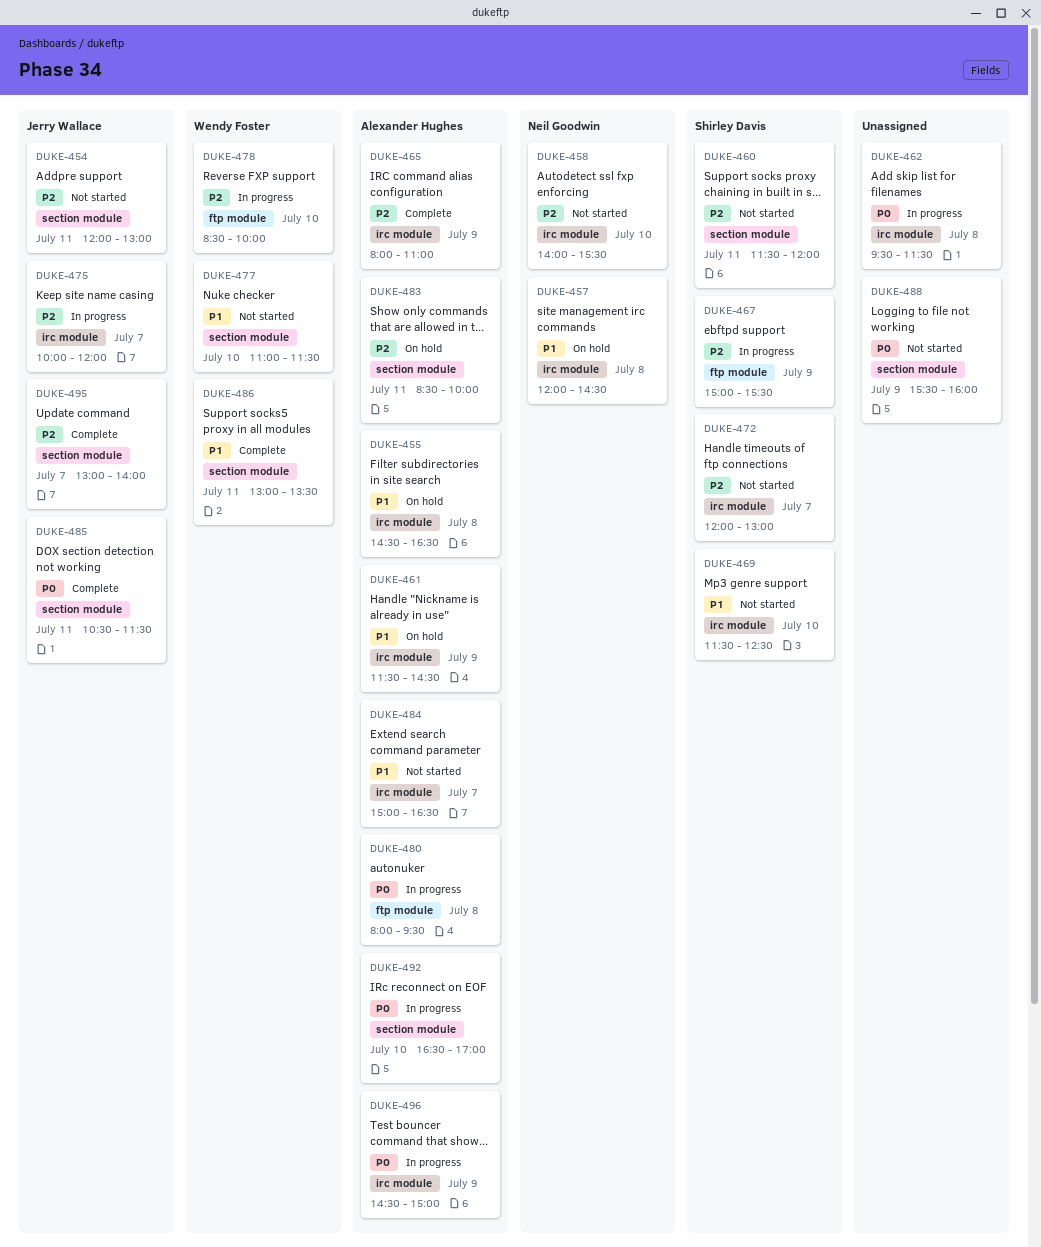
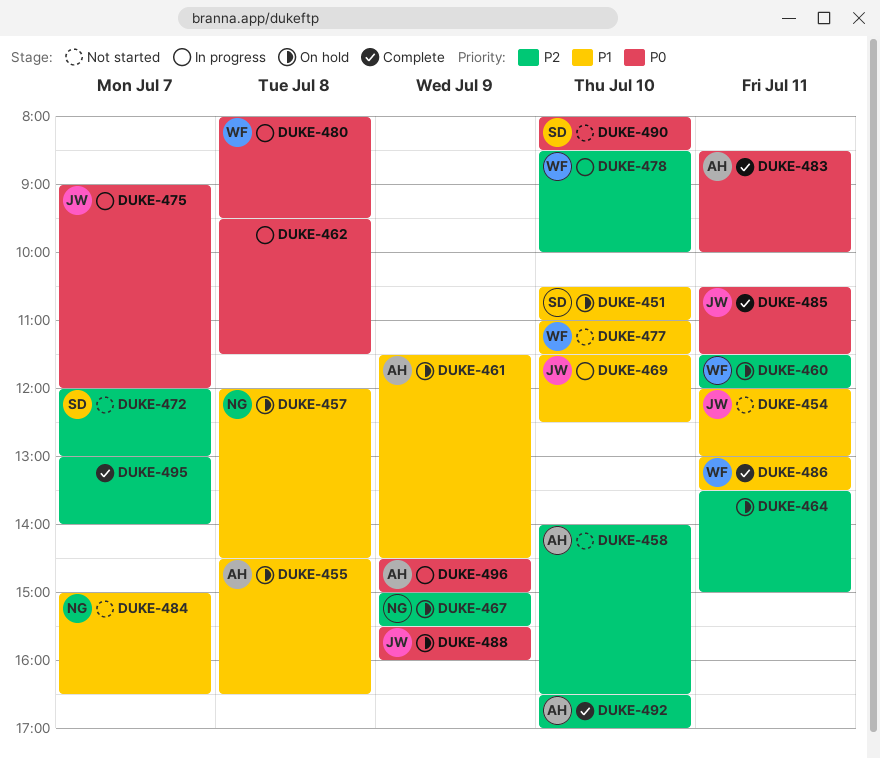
DUKE-451: none -> present
DUKE-454, priority: P2 -> P1
DUKE-458, owner: Neil Goodwin -> Alexander Hughes
DUKE-458, ends: 15:30 -> 16:30
DUKE-460, status: Not started -> On hold
DUKE-460, owner: Shirley Davis -> Wendy Foster
DUKE-464: none -> present
DUKE-465: present -> none
DUKE-467, status: In progress -> On hold
DUKE-467, owner: Shirley Davis -> Neil Goodwin
DUKE-469, status: Not started -> In progress
DUKE-469, owner: Shirley Davis -> Jerry Wallace
DUKE-475, priority: P2 -> P0
DUKE-475, begins: 10:00 -> 09:00
DUKE-480, owner: Alexander Hughes -> Wendy Foster
DUKE-483, status: On hold -> Complete
DUKE-483, priority: P2 -> P0
DUKE-484, owner: Alexander Hughes -> Neil Goodwin
DUKE-488, status: Not started -> On hold
DUKE-488, owner: none -> Jerry Wallace
DUKE-490: none -> present
DUKE-492, status: In progress -> Complete
DUKE-492, priority: P0 -> P2
DUKE-495, owner: Jerry Wallace -> none

